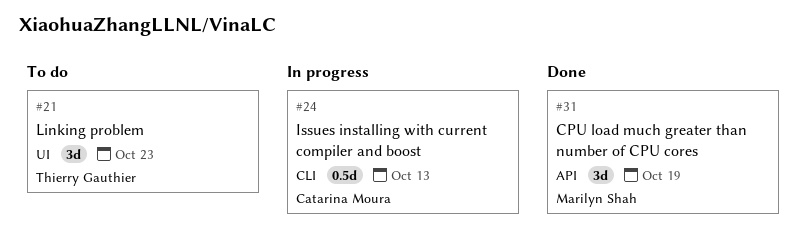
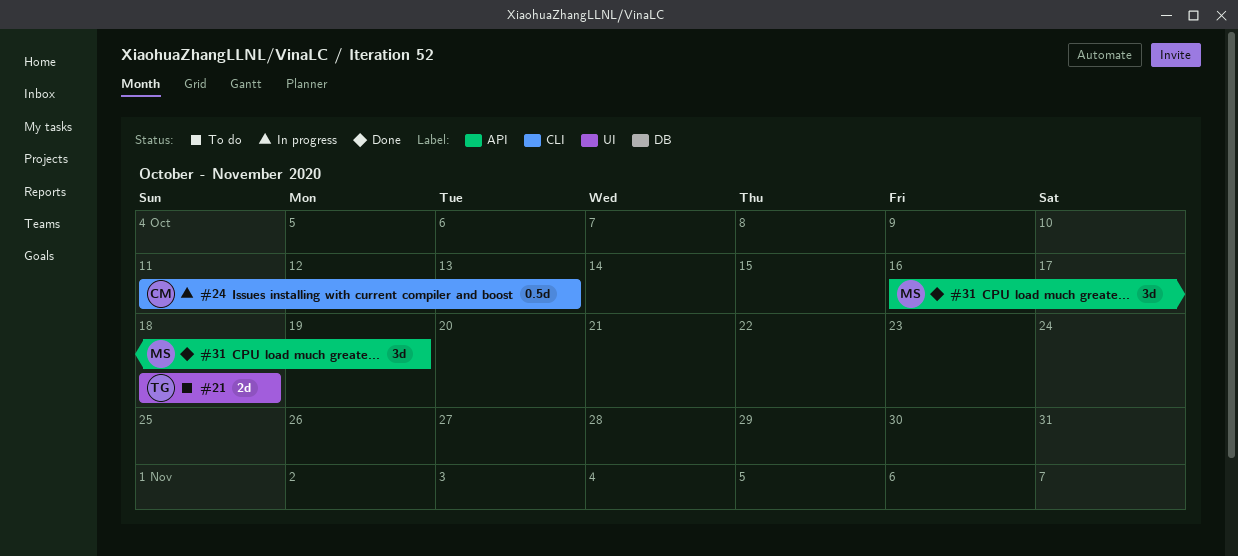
#21, estimate: 3d -> 2d
#21, due: Oct 23 -> Oct 18

